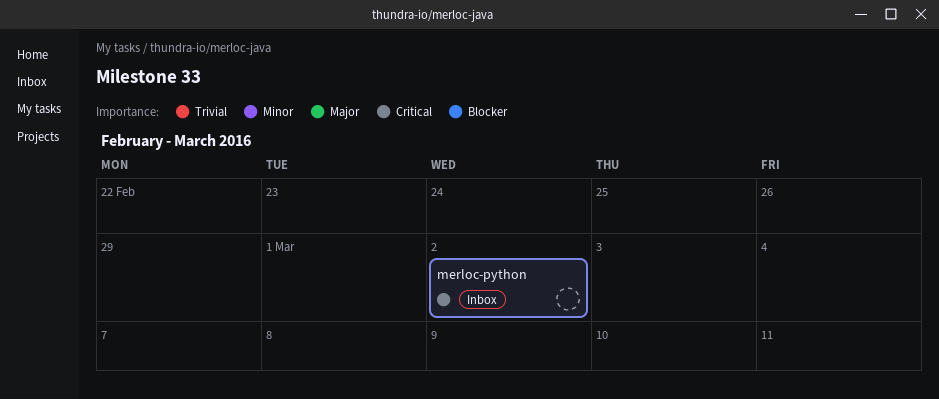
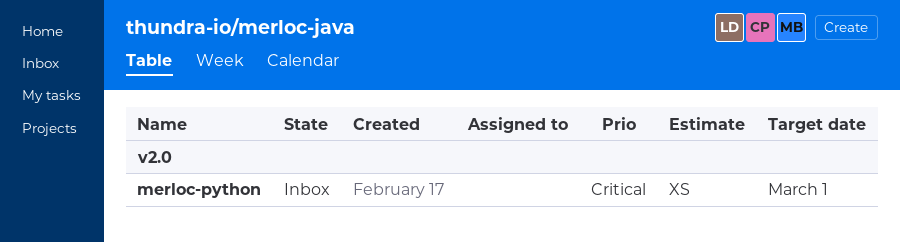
merloc-python, due: Mar 2 -> Mar 1

